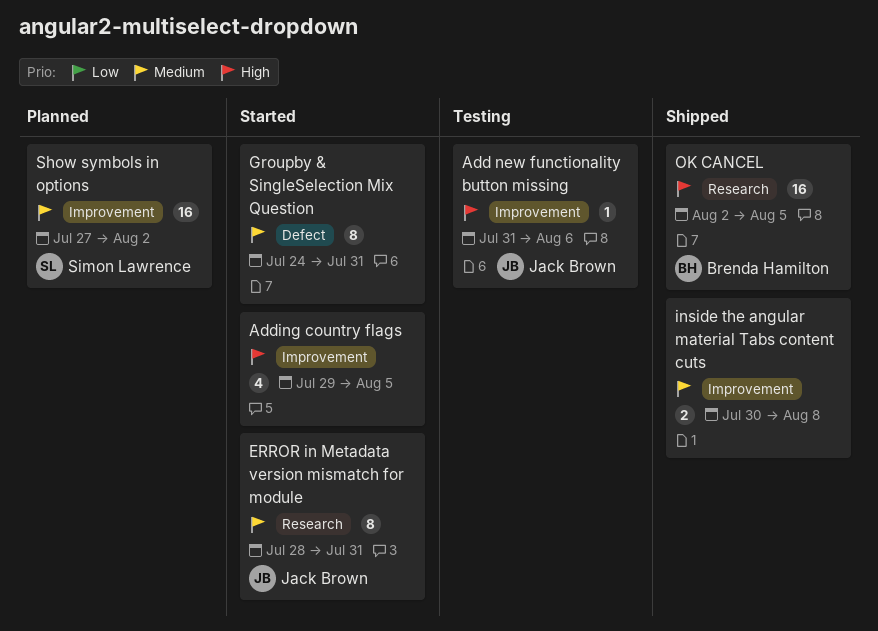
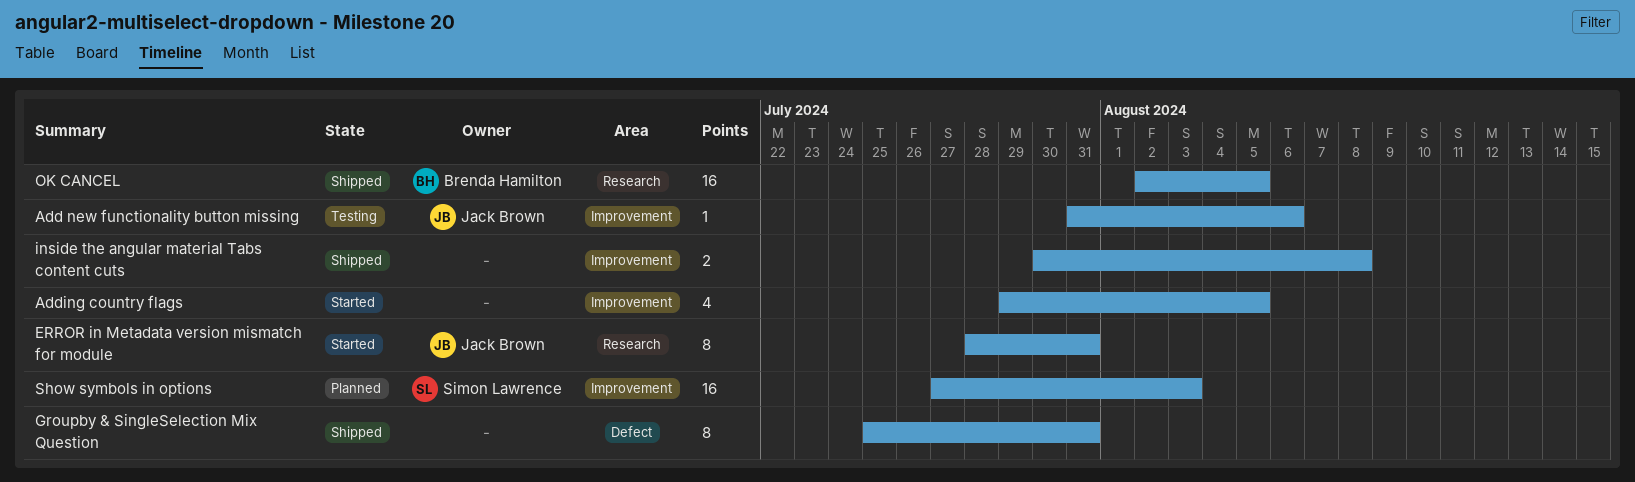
Groupby & SingleSelection Mix Question, status: Started -> Shipped
Groupby & SingleSelection Mix Question, start: Jul 24 -> Jul 25
Show symbols in options, due: Aug 2 -> Aug 3

